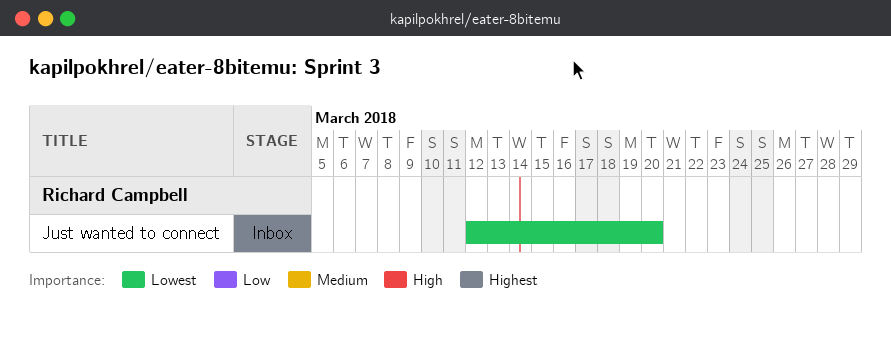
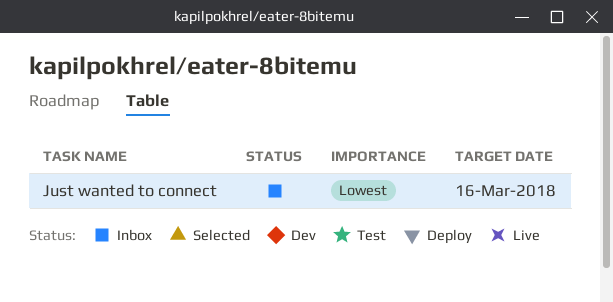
Just wanted to connect, due: Mar 20 -> Mar 16

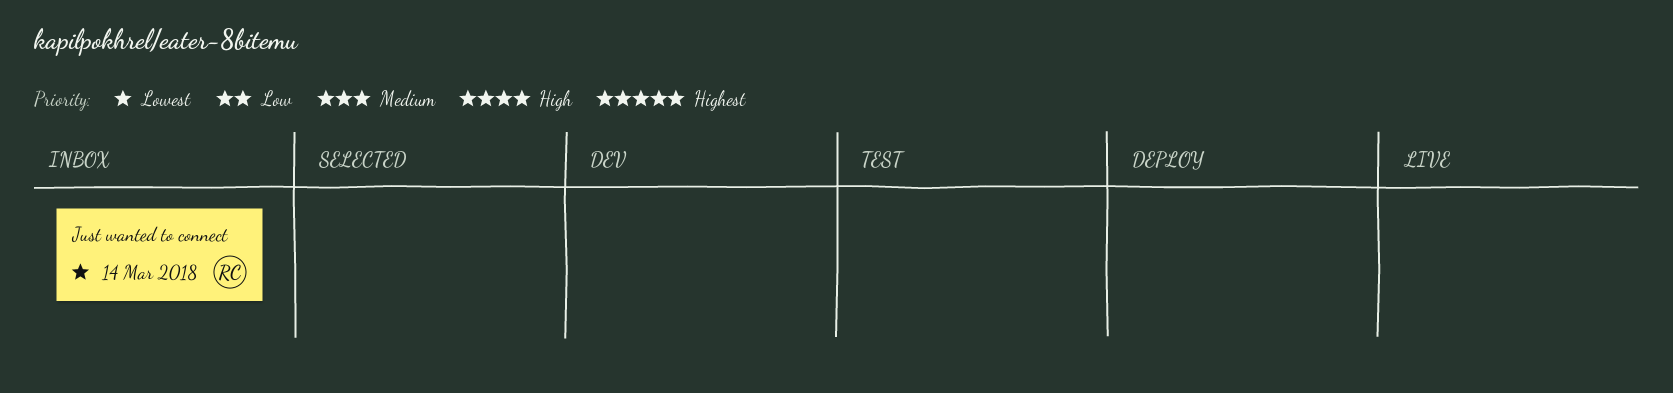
Just wanted to connect, due: Mar 16 -> Mar 14

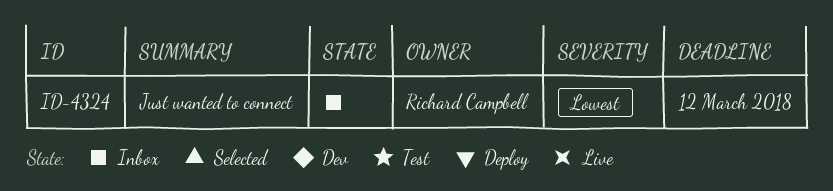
Just wanted to connect, due: Mar 14 -> Mar 12

